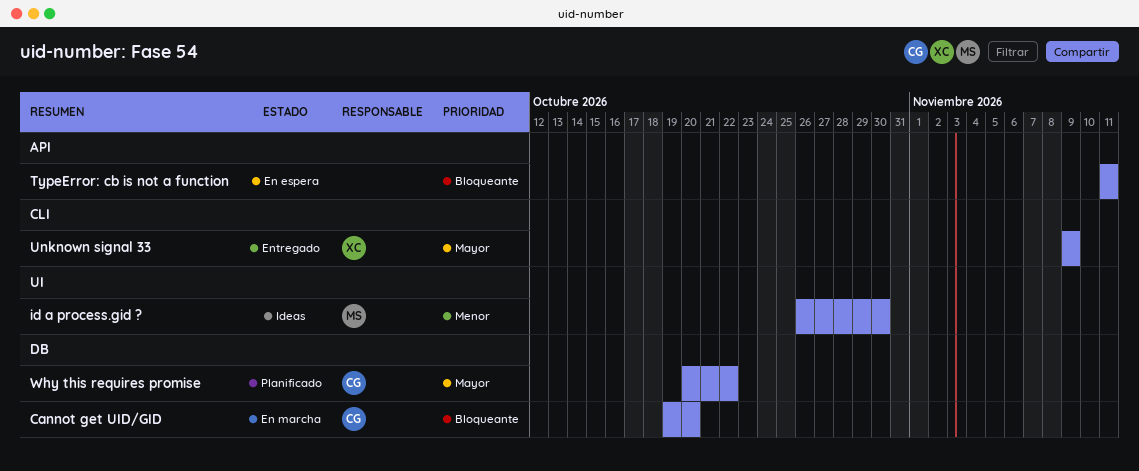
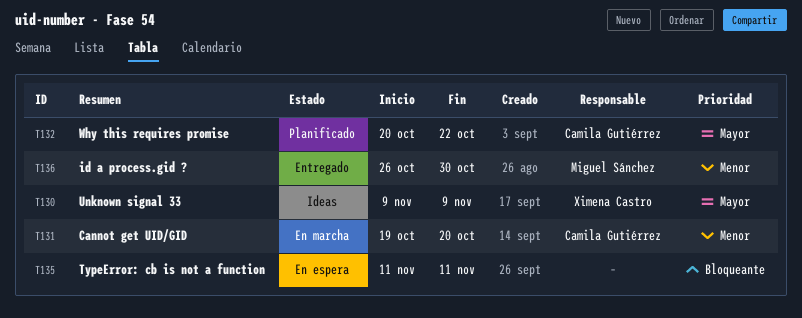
Cannot get UID/GID, priority: Bloqueante -> Menor
id a process.gid ?, status: Ideas -> Entregado
Unknown signal 33, status: Entregado -> Ideas

